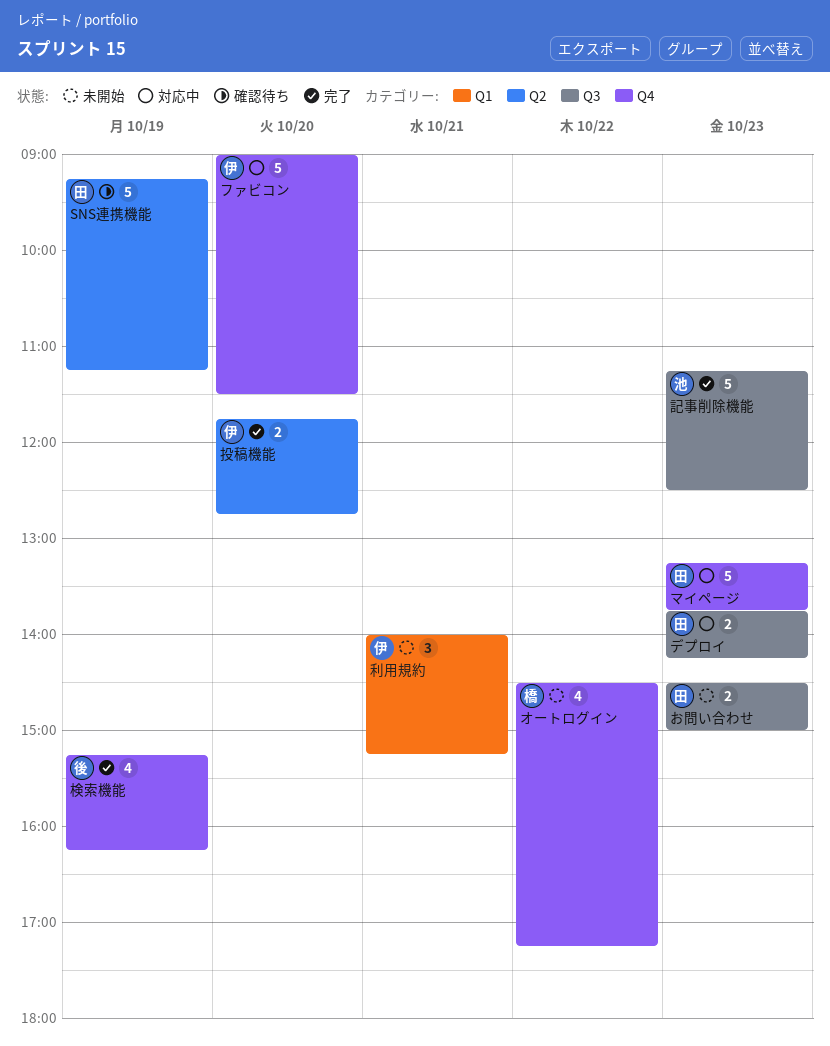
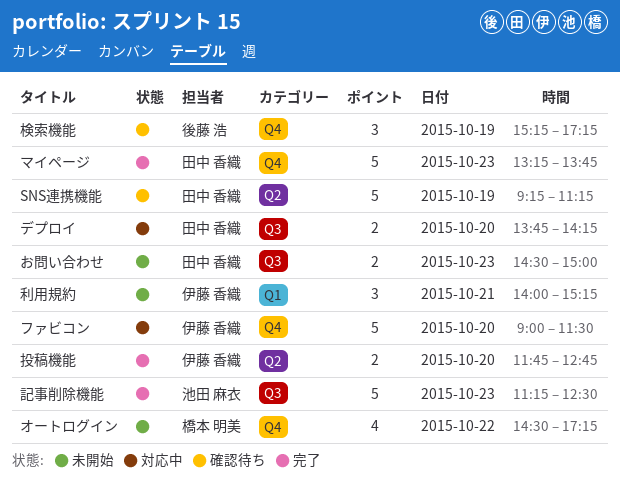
デプロイ, day: Oct 23 -> Oct 20
マイページ, status: 対応中 -> 完了
検索機能, status: 完了 -> 確認待ち
検索機能, estimate: 4 -> 3
検索機能, ends: 16:15 -> 17:15

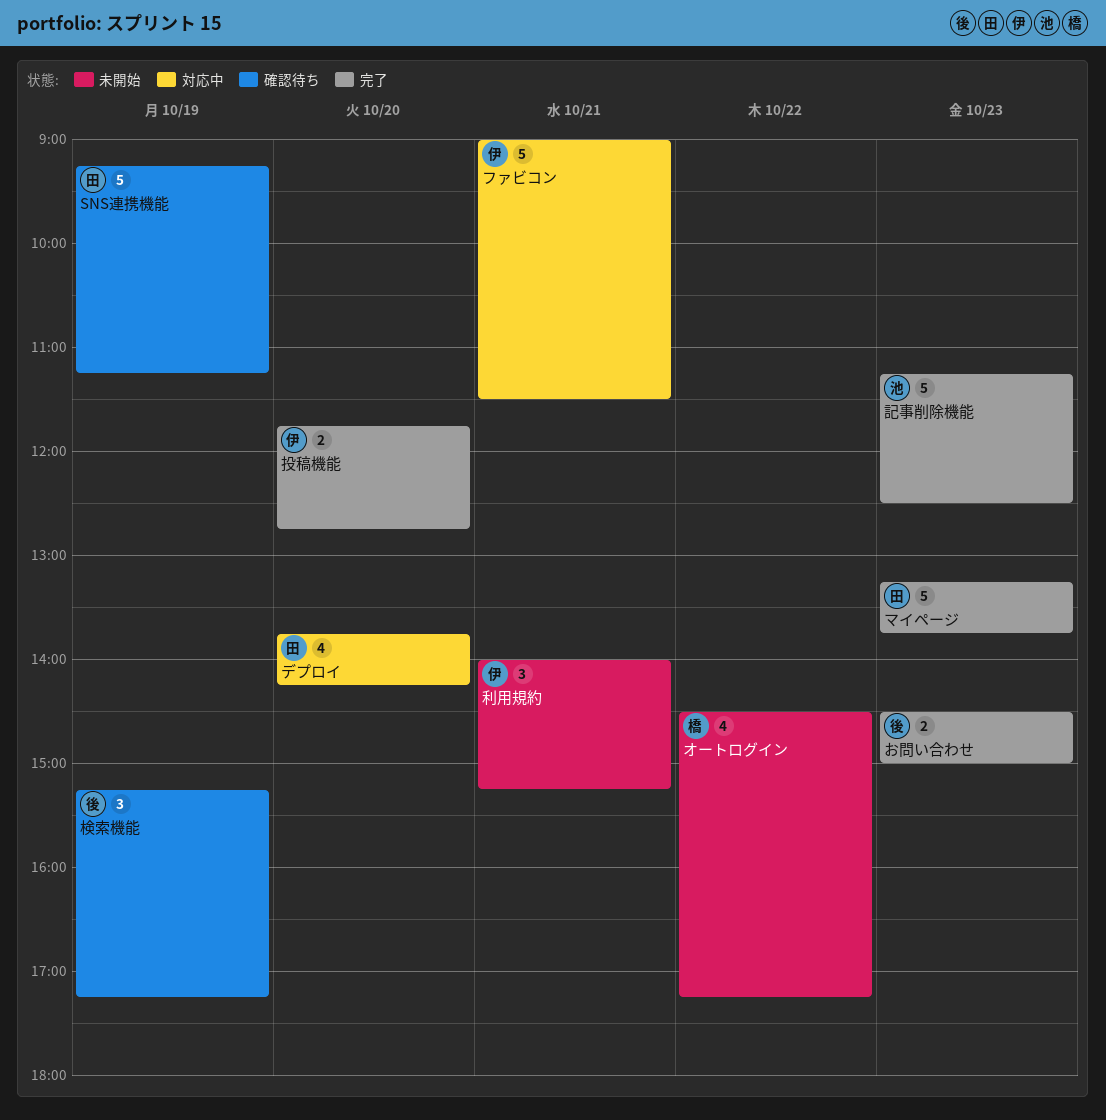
お問い合わせ, status: 未開始 -> 完了
お問い合わせ, owner: 田中 香織 -> 後藤 浩
デプロイ, estimate: 2 -> 4
ファビコン, day: Oct 20 -> Oct 21

